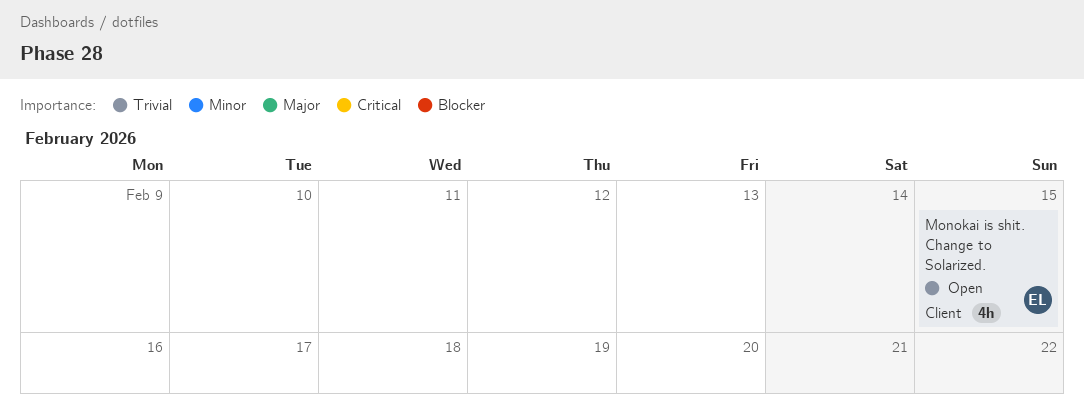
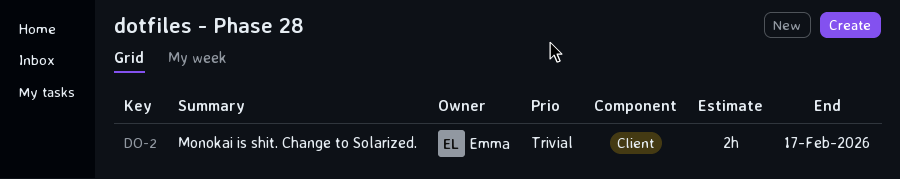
Monokai is shit. Change to Solarized., estimate: 4h -> 2h
Monokai is shit. Change to Solarized., due: Feb 15 -> Feb 17

